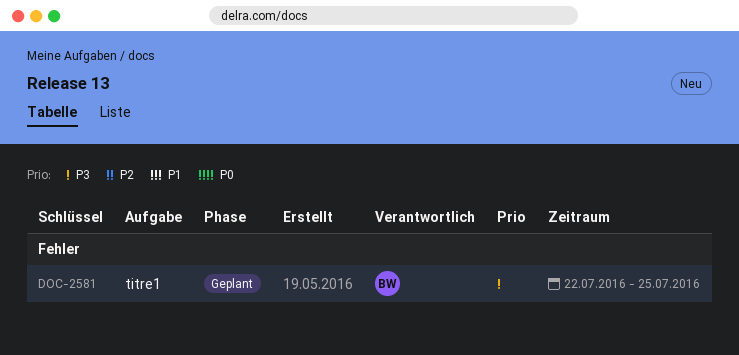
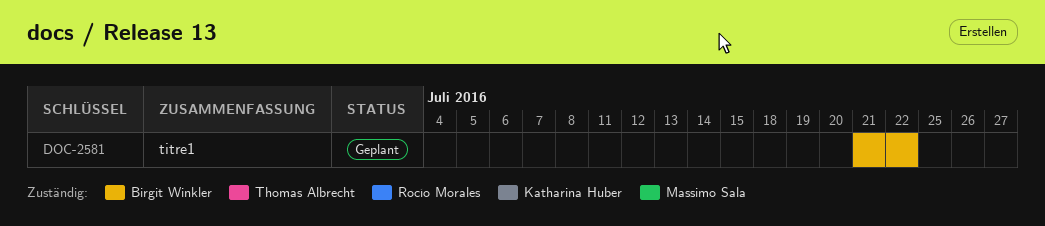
DOC-2581, start: Jul 22 -> Jul 21
DOC-2581, due: Jul 25 -> Jul 22

